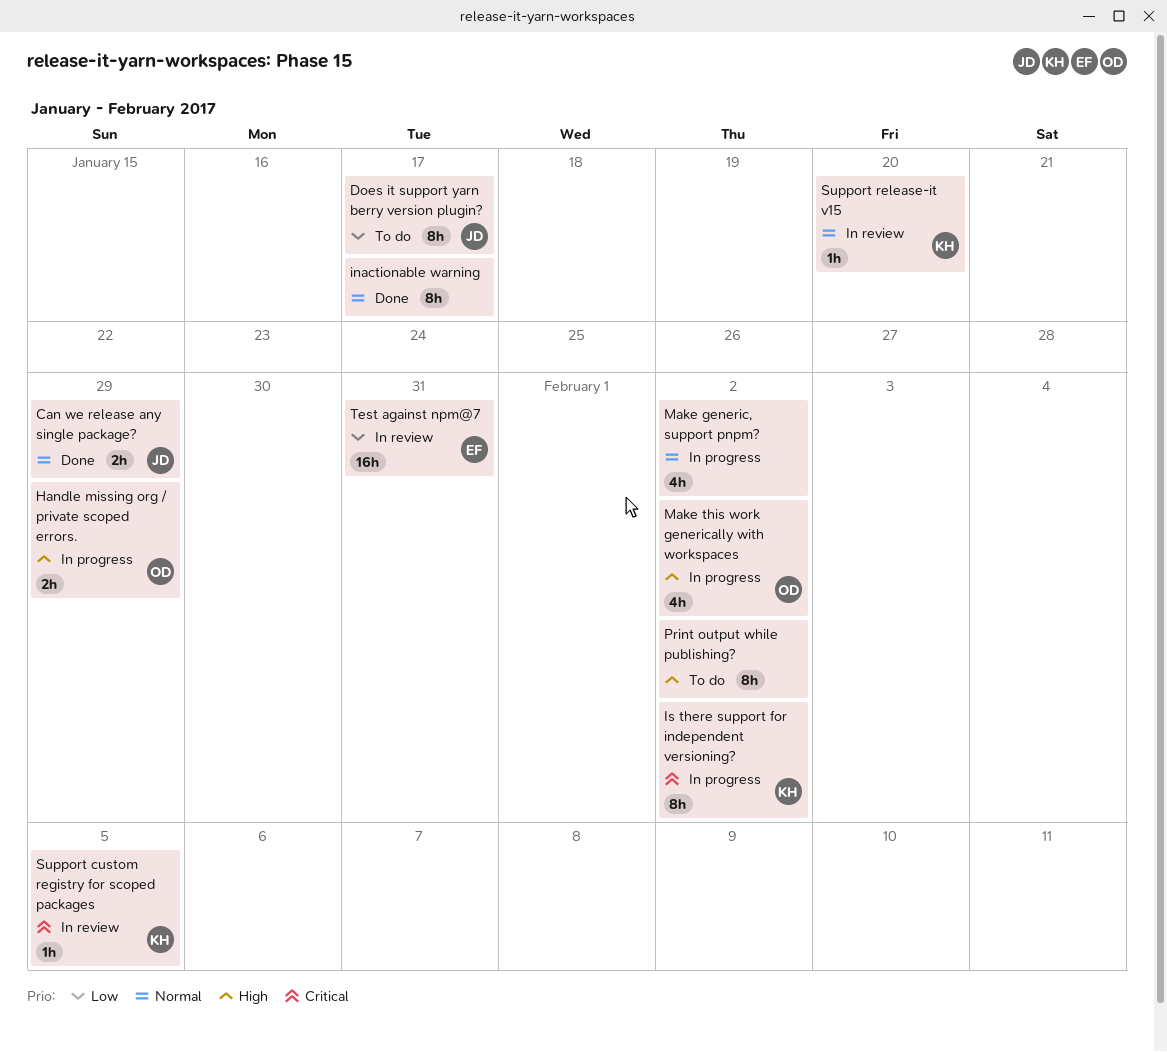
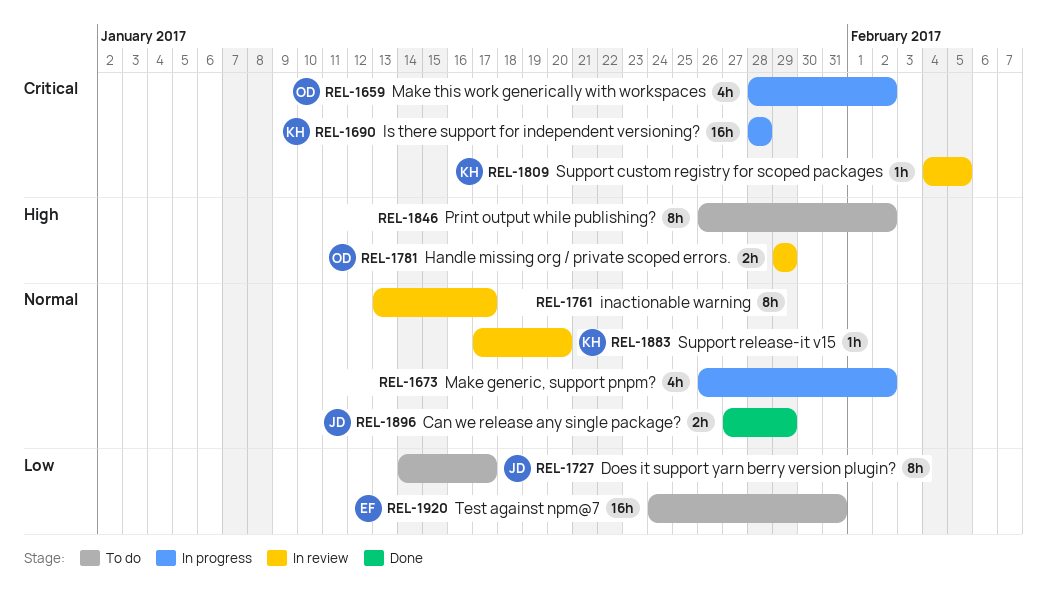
Handle missing org / private scoped errors., status: In progress -> In review
inactionable warning, status: Done -> In review
Is there support for independent versioning?, estimate: 8h -> 16h
Is there support for independent versioning?, due: Feb 2 -> Jan 28
Make this work generically with workspaces, priority: High -> Critical
Test against npm@7, status: In review -> To do

